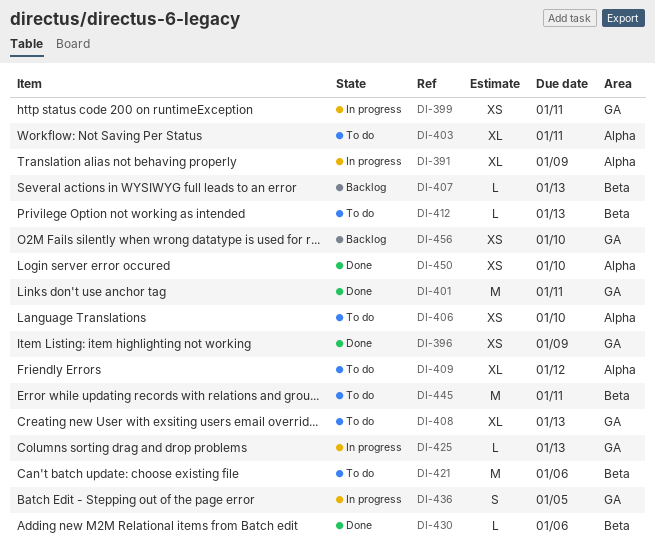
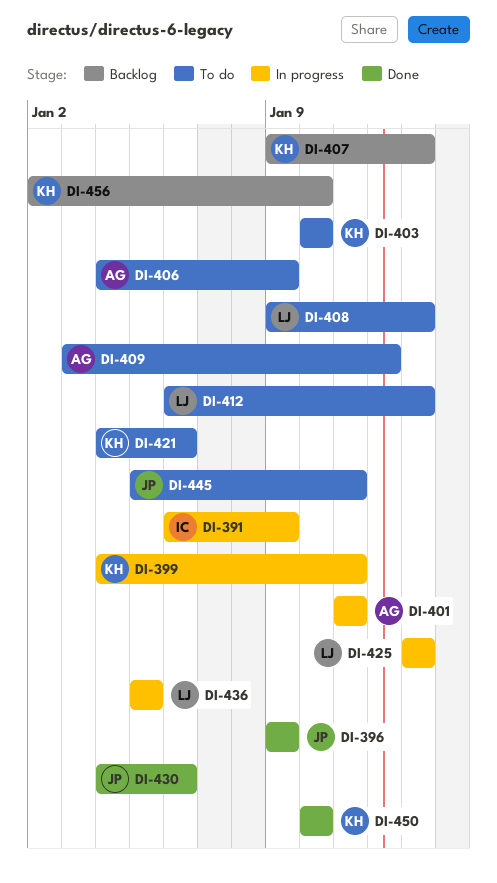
DI-401, status: Done -> In progress
DI-403, due: Jan 11 -> Jan 10
DI-406, due: Jan 10 -> Jan 9

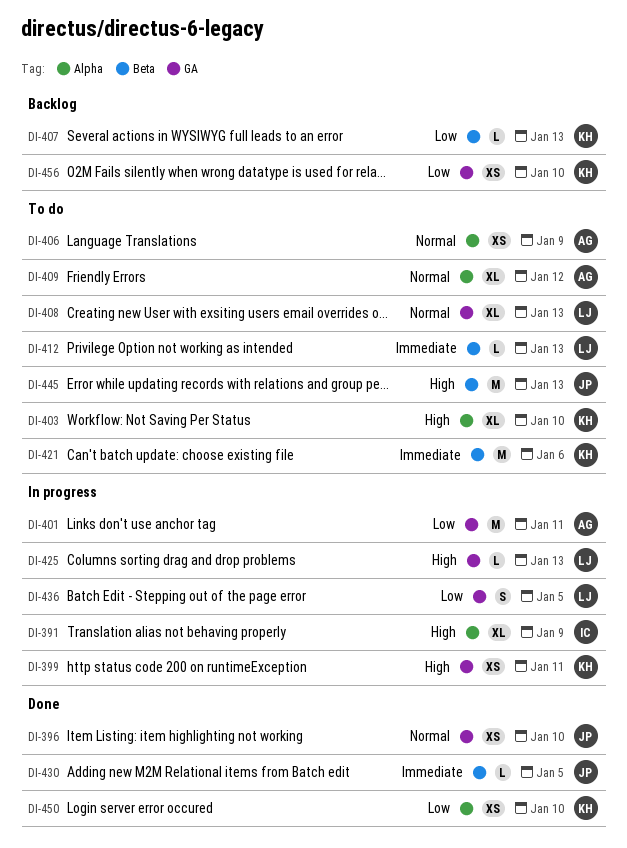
DI-396, due: Jan 9 -> Jan 10
DI-430, due: Jan 6 -> Jan 5
DI-445, due: Jan 11 -> Jan 13

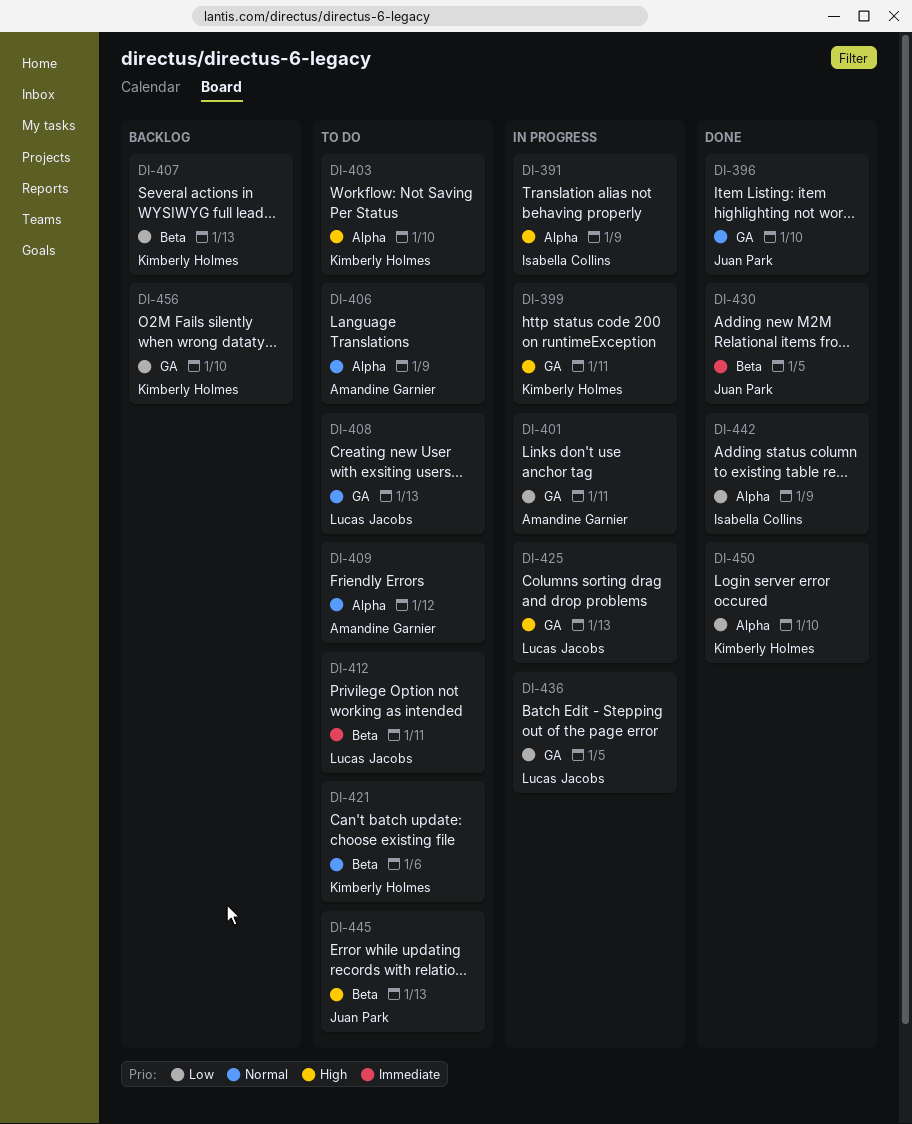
DI-412, due: Jan 13 -> Jan 11
DI-421, priority: Immediate -> Normal
DI-442: none -> present

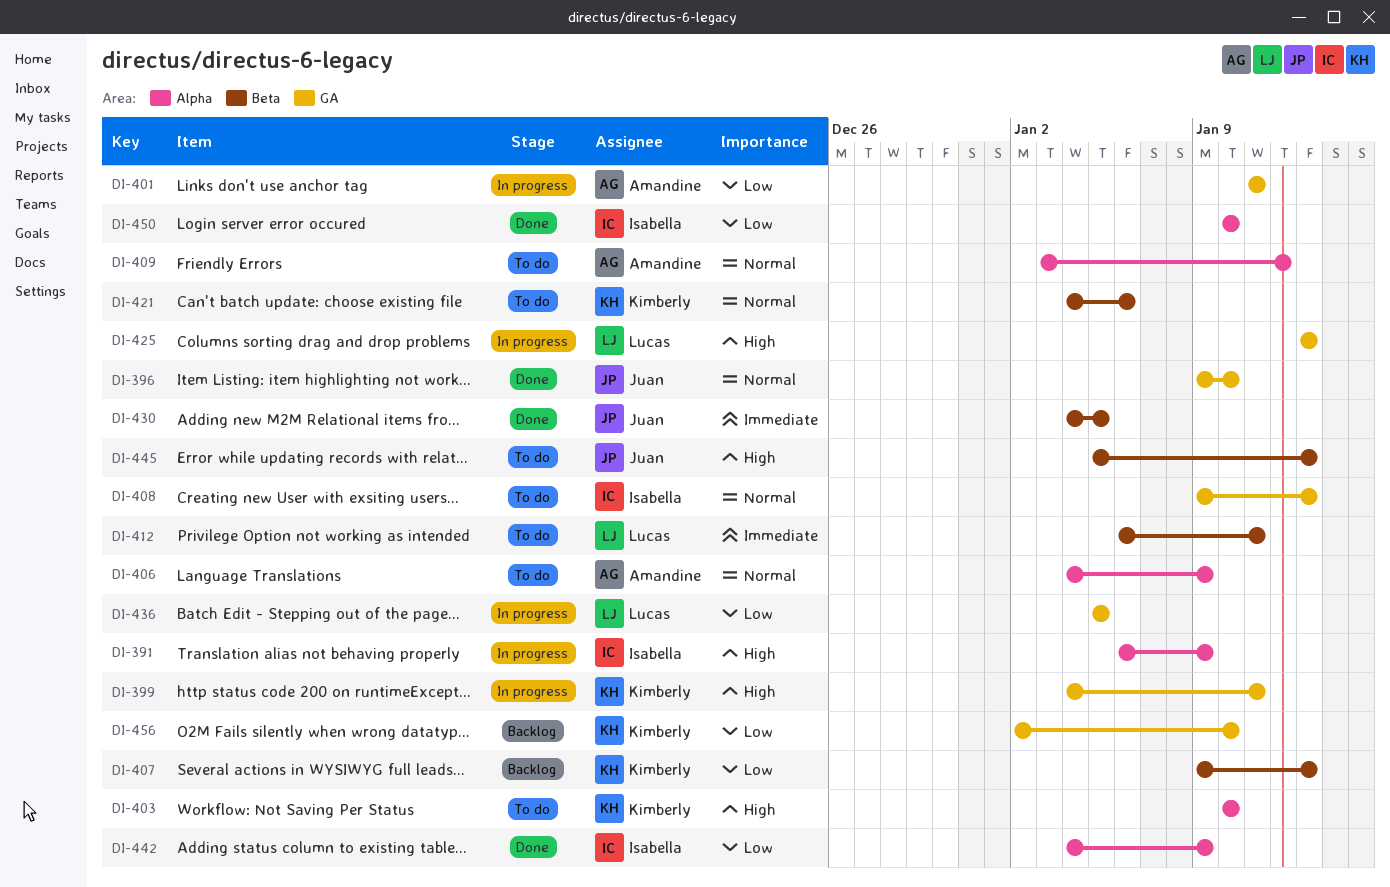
DI-408, owner: Lucas Jacobs -> Isabella Collins
DI-450, owner: Kimberly Holmes -> Isabella Collins

